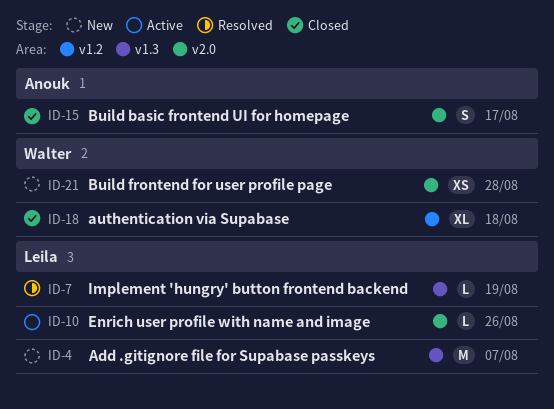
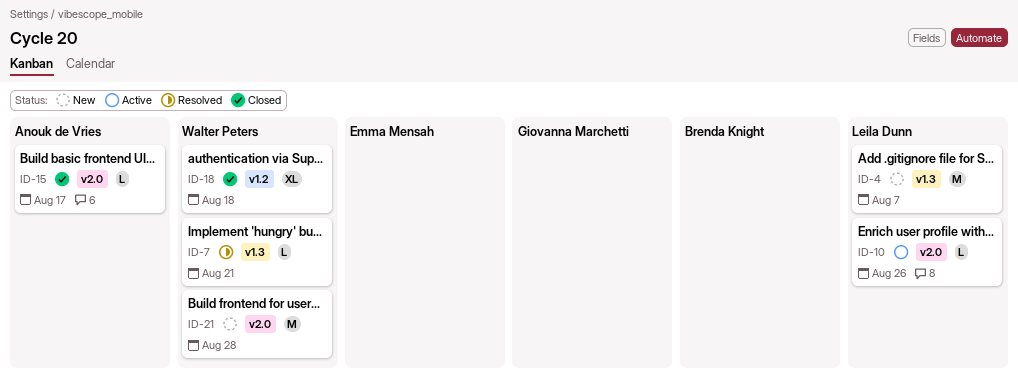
ID-7, owner: Leila Dunn -> Walter Peters
ID-7, due: Aug 19 -> Aug 21
ID-15, estimate: S -> L
ID-21, estimate: XS -> M

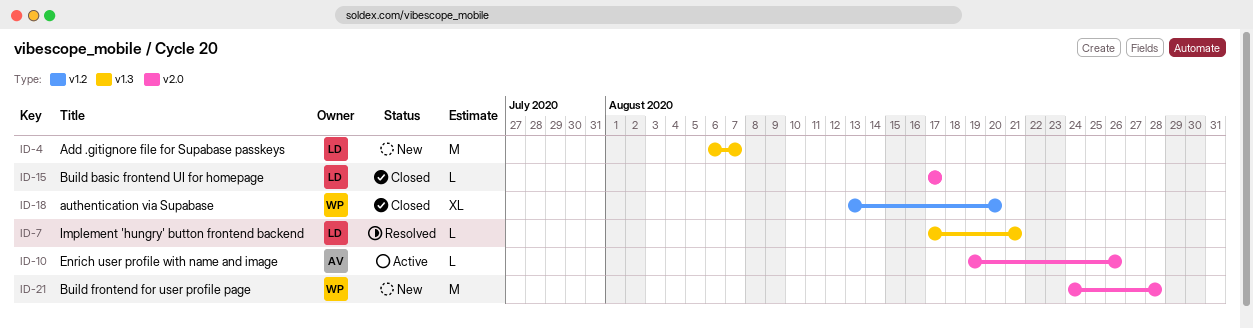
ID-7, owner: Walter Peters -> Leila Dunn
ID-10, owner: Leila Dunn -> Anouk de Vries
ID-15, owner: Anouk de Vries -> Leila Dunn
ID-18, due: Aug 18 -> Aug 20

